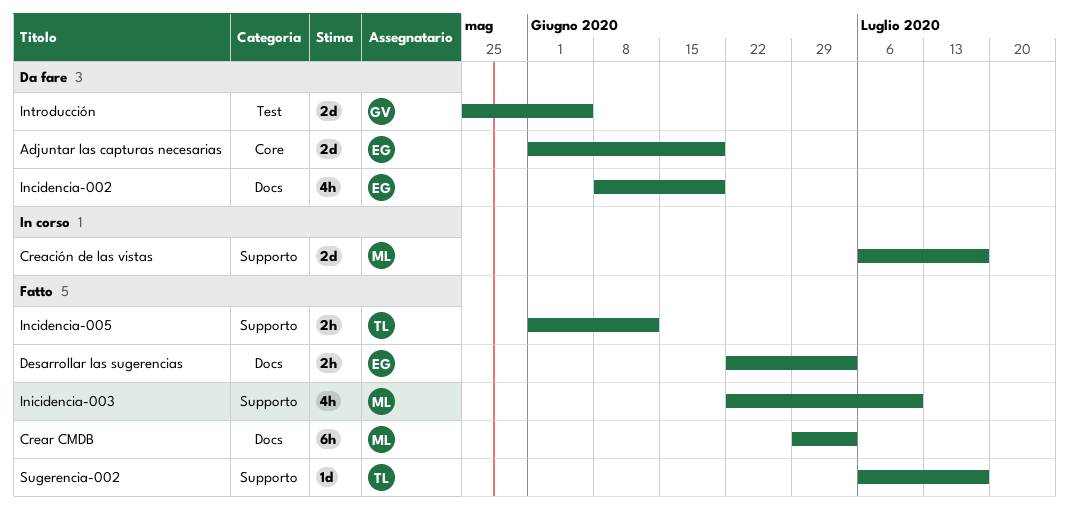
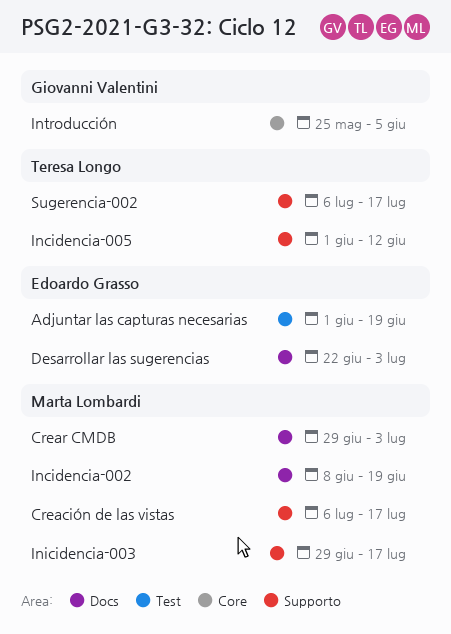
Adjuntar las capturas necesarias, label: Core -> Test
Incidencia-002, owner: Edoardo Grasso -> Marta Lombardi
Inicidencia-003, start: Jun 22 -> Jun 29
Inicidencia-003, due: Jul 10 -> Jul 17
Introducción, label: Test -> Core

